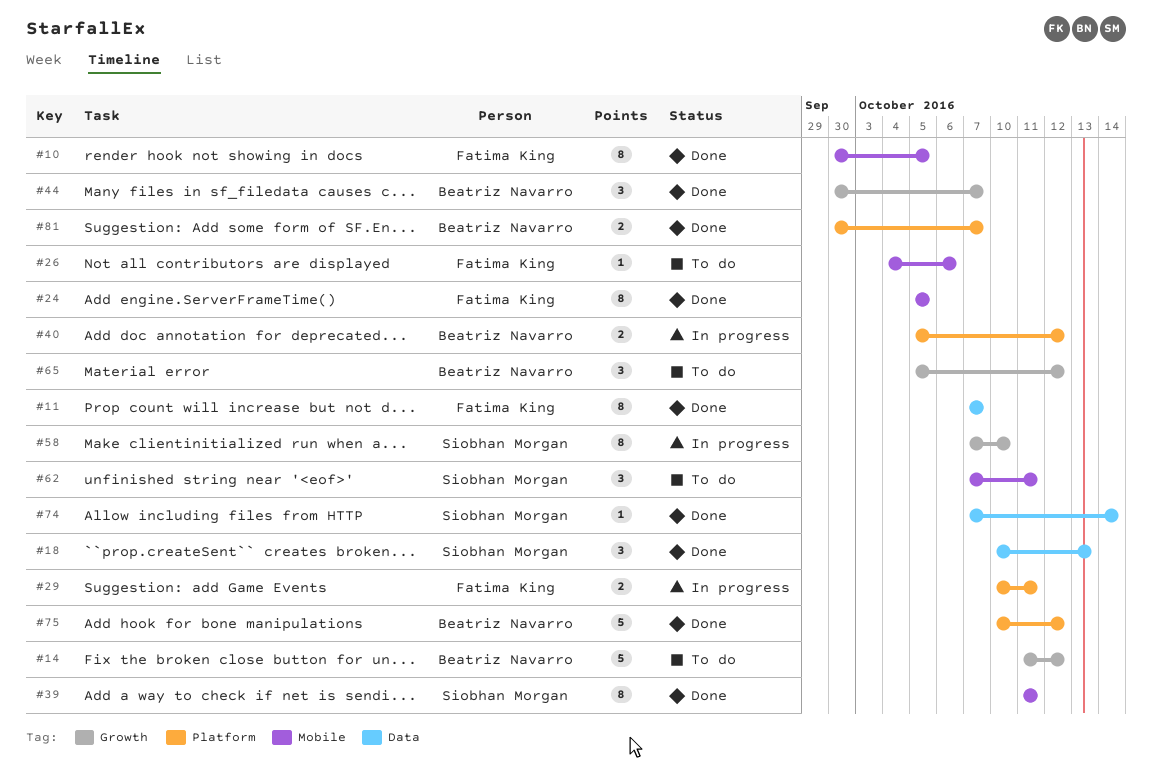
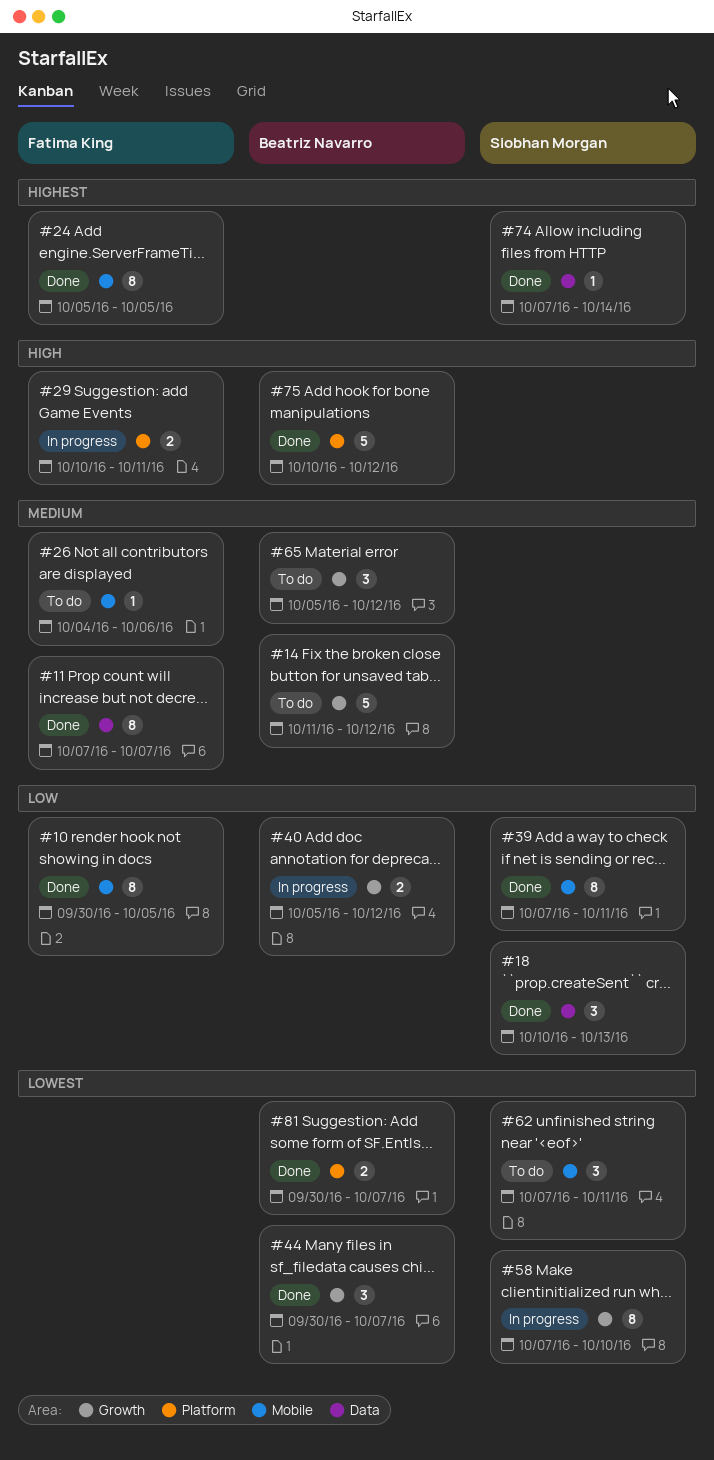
#39, start: Oct 11 -> Oct 7
#40, label: Platform -> Growth

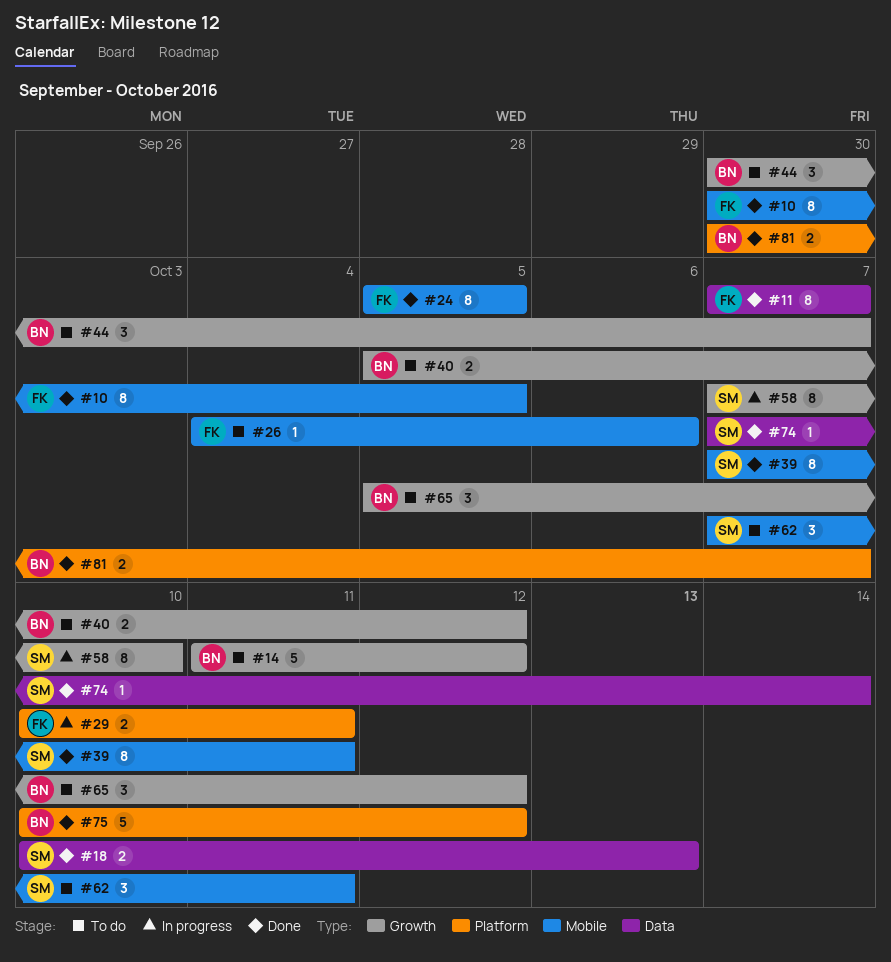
#18, estimate: 3 -> 2
#40, status: In progress -> To do
#44, status: Done -> To do

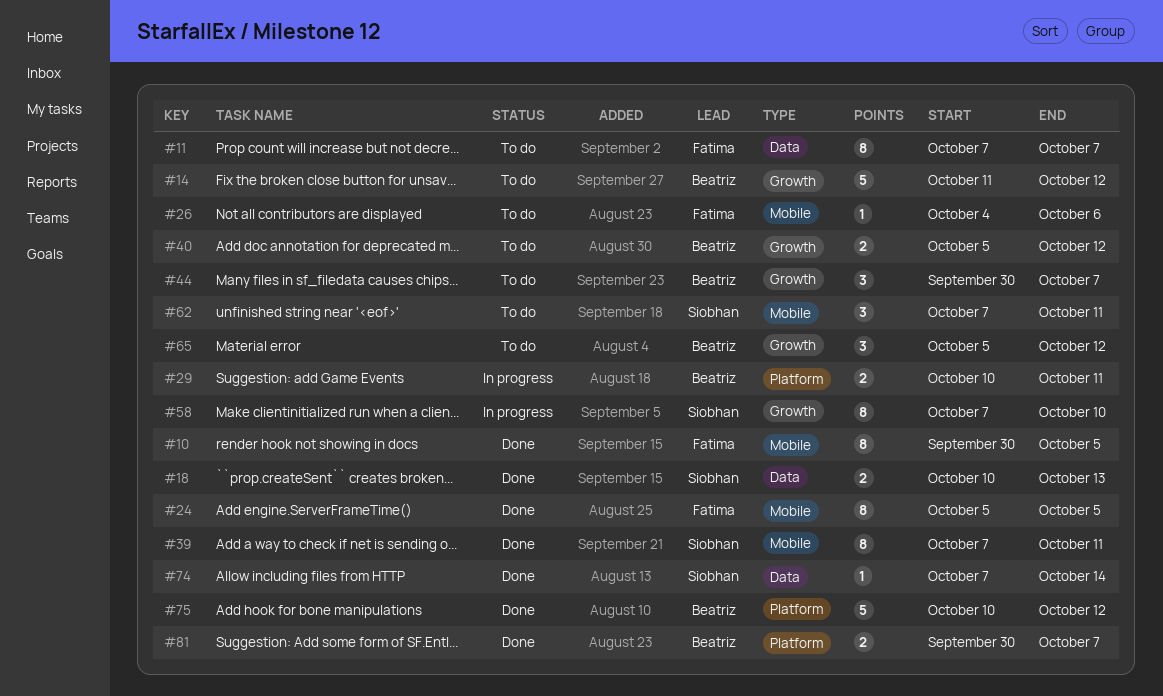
#11, status: Done -> To do
#29, owner: Fatima -> Beatriz

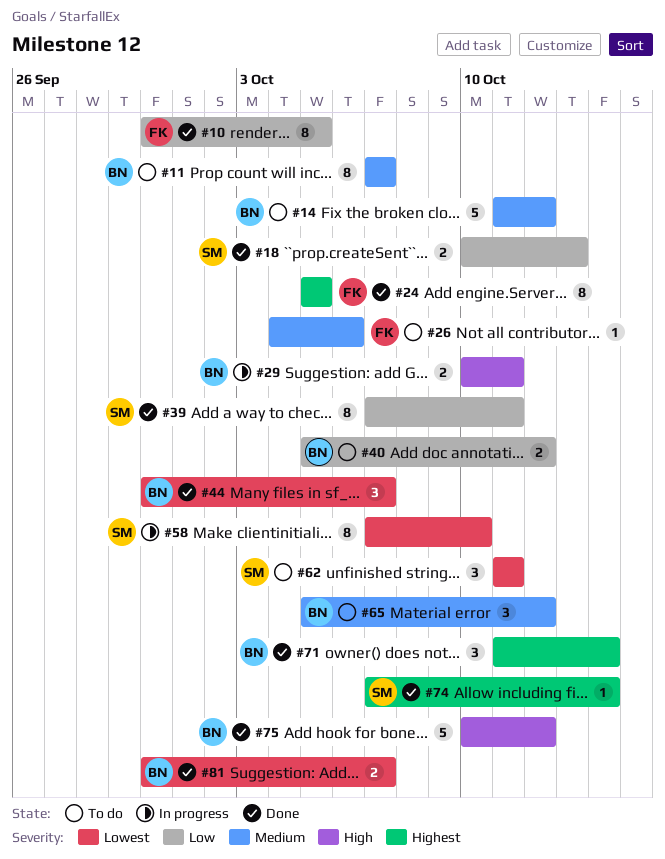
#11, owner: Fatima -> Beatriz
#44, status: To do -> Done
#62, start: Oct 7 -> Oct 11
#71: none -> present

